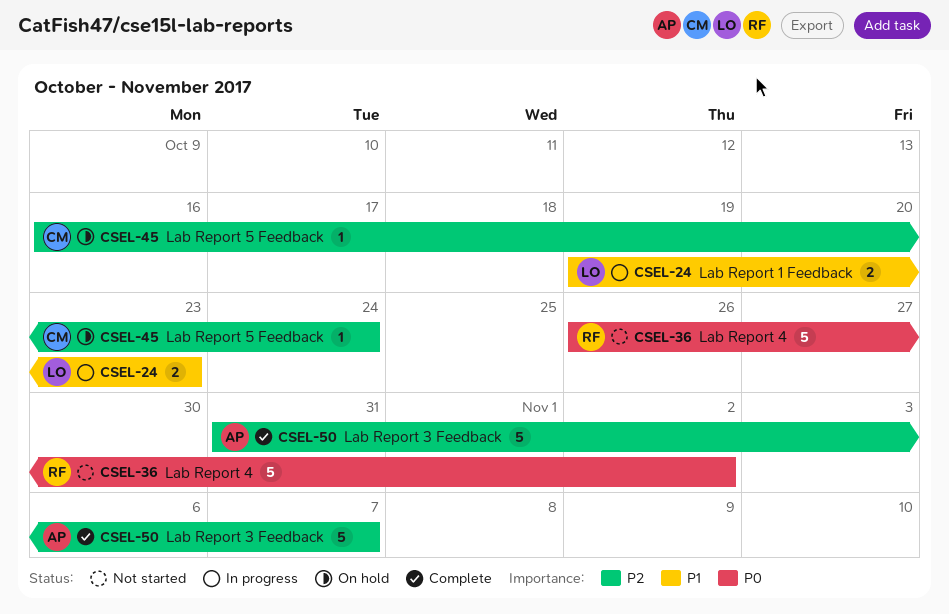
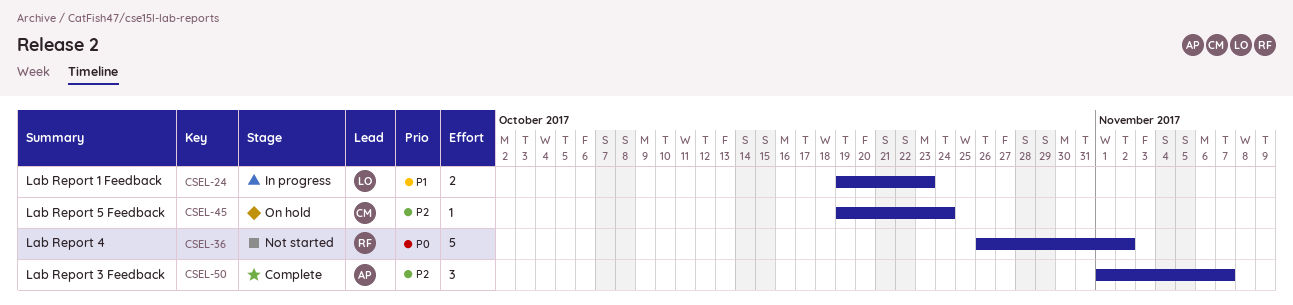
CSEL-45, start: Oct 16 -> Oct 19
CSEL-50, estimate: 5 -> 3
CSEL-50, start: Oct 31 -> Nov 1

